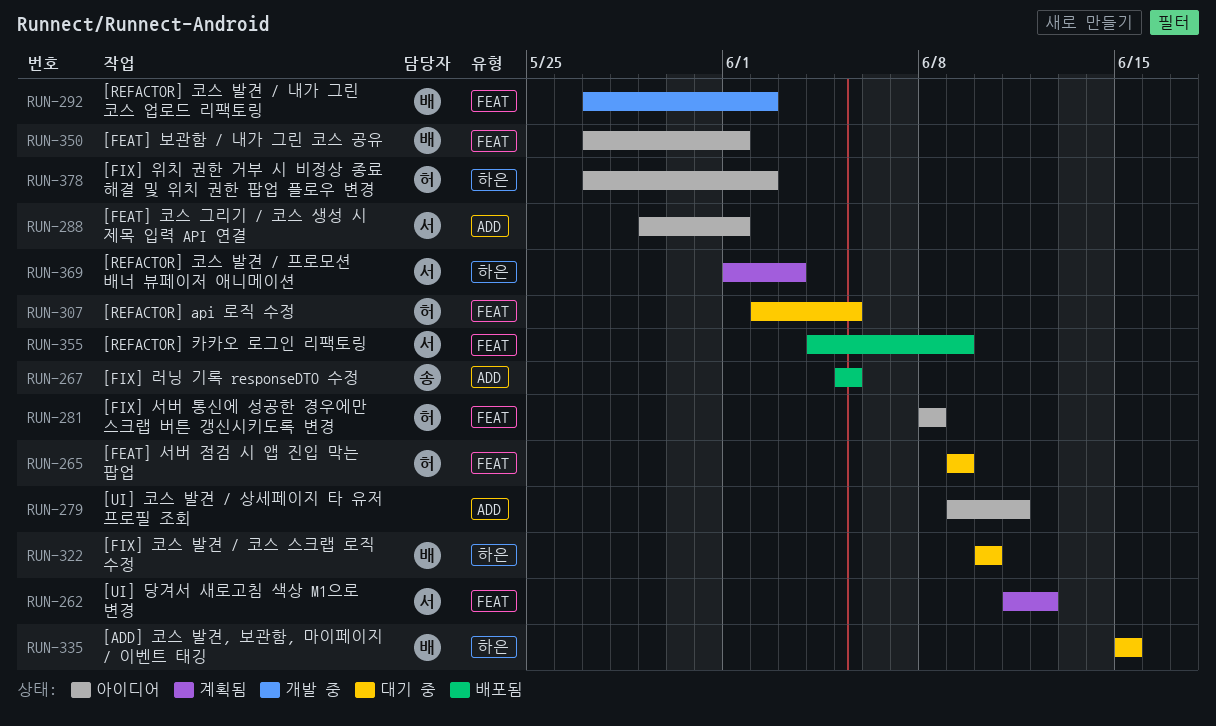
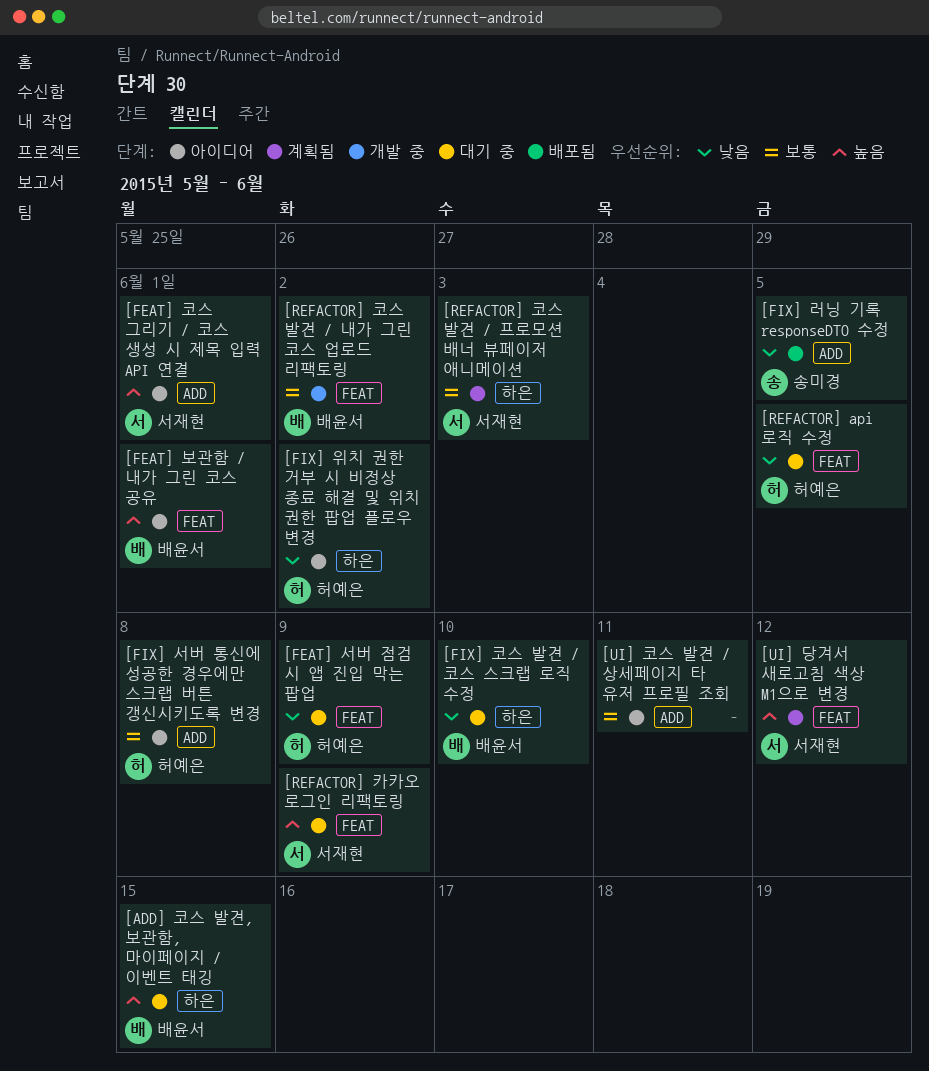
[FIX] 서버 통신에 성공한 경우에만 스크랩 버튼 갱신시키도록 변경, label: FEAT -> ADD
[REFACTOR] 카카오 로그인 리팩토링, status: 배포됨 -> 대기 중

